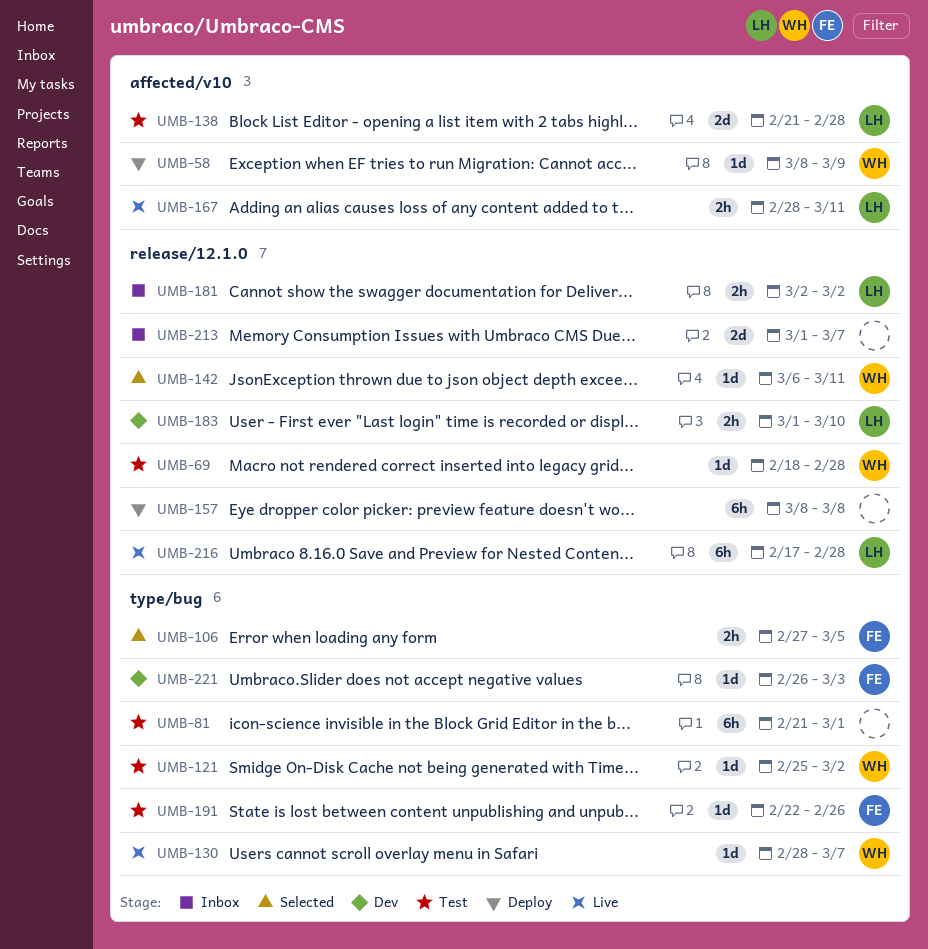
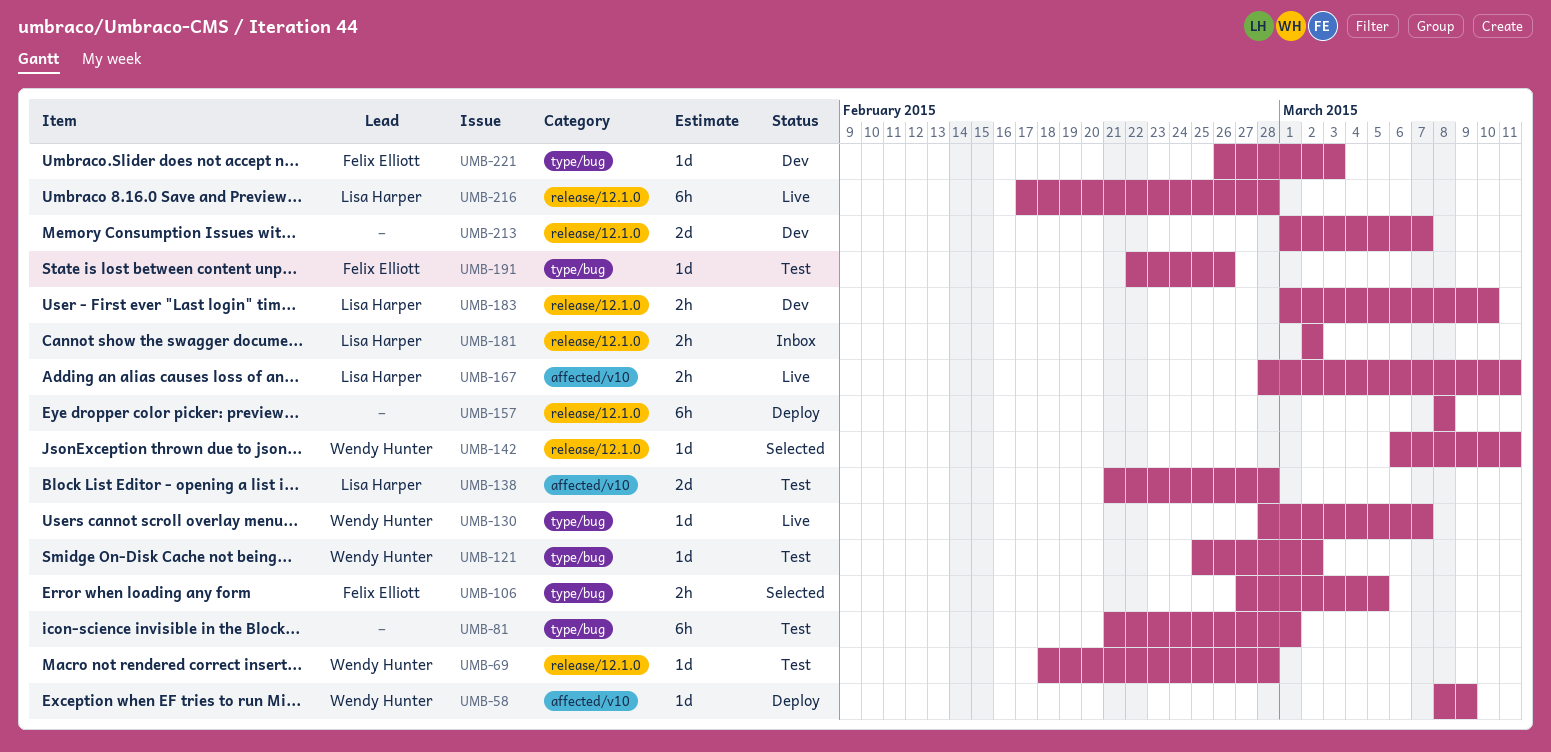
UMB-213, status: Inbox -> Dev

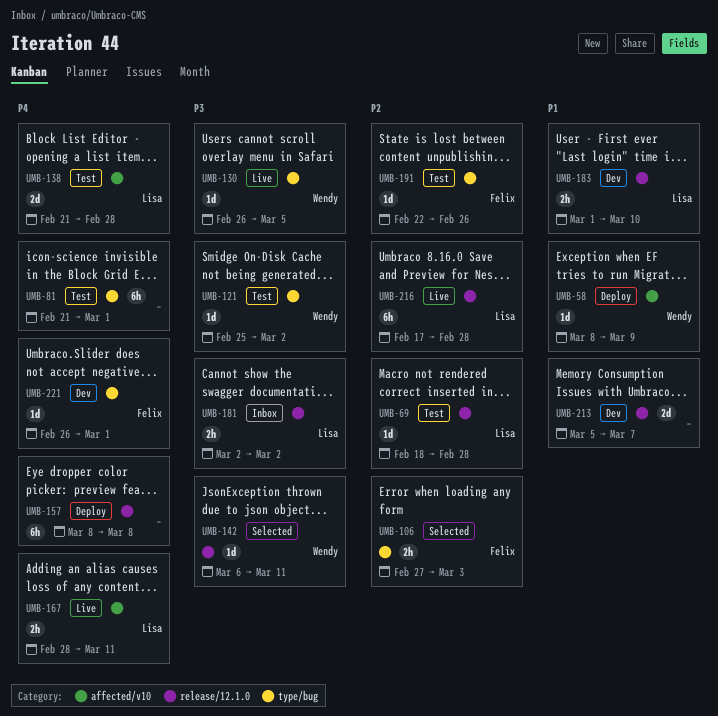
UMB-69, owner: Wendy Hunter -> Lisa Harper
UMB-106, due: Mar 5 -> Mar 3
UMB-130, start: Feb 28 -> Feb 26
UMB-130, due: Mar 7 -> Mar 5
UMB-213, start: Mar 1 -> Mar 5
UMB-221, due: Mar 3 -> Mar 1

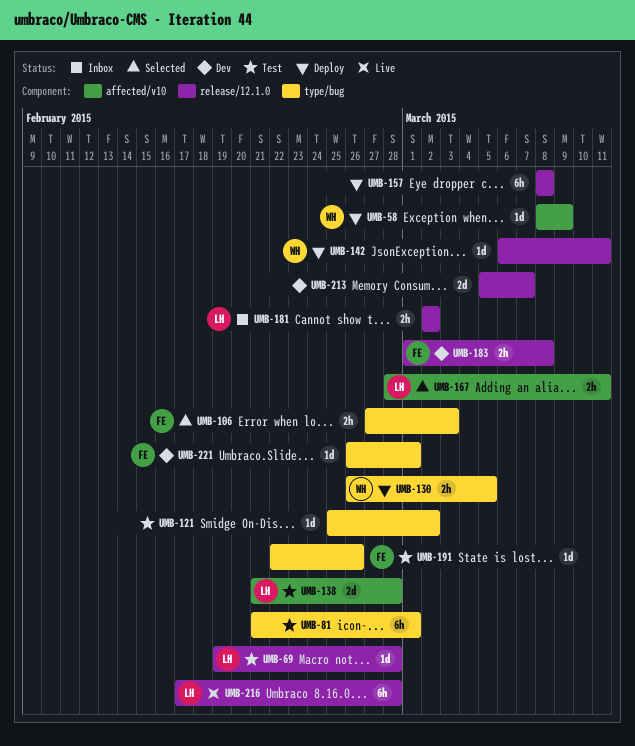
UMB-69, start: Feb 18 -> Feb 19
UMB-121, owner: Wendy -> none
UMB-130, status: Live -> Deploy
UMB-130, estimate: 1d -> 2h
UMB-142, status: Selected -> Deploy
UMB-167, status: Live -> Selected
UMB-183, owner: Lisa -> Felix
UMB-183, due: Mar 10 -> Mar 8

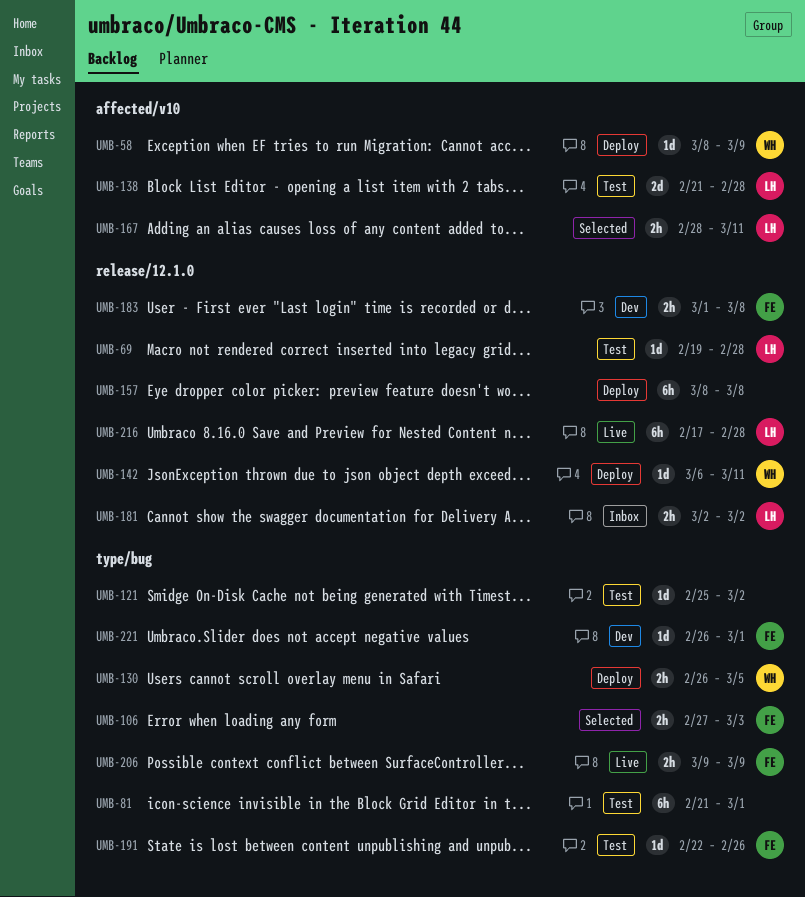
UMB-206: none -> present
UMB-213: present -> none

